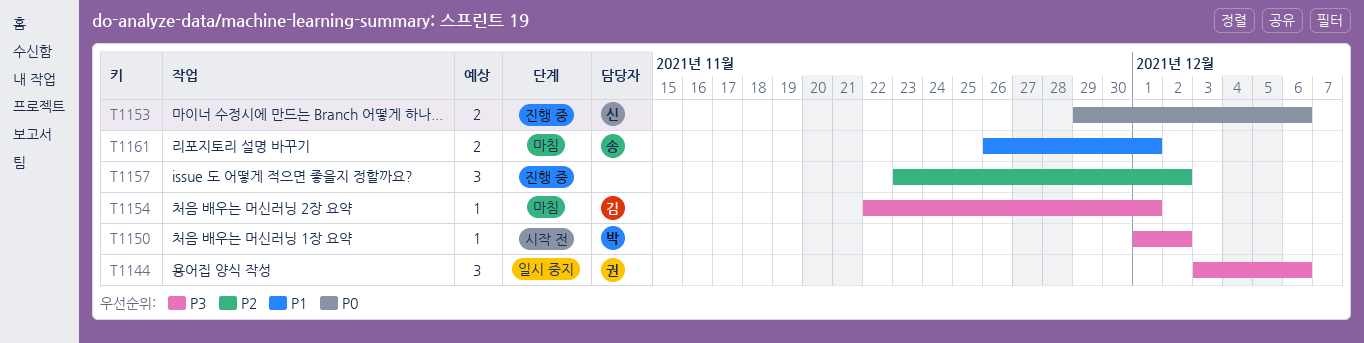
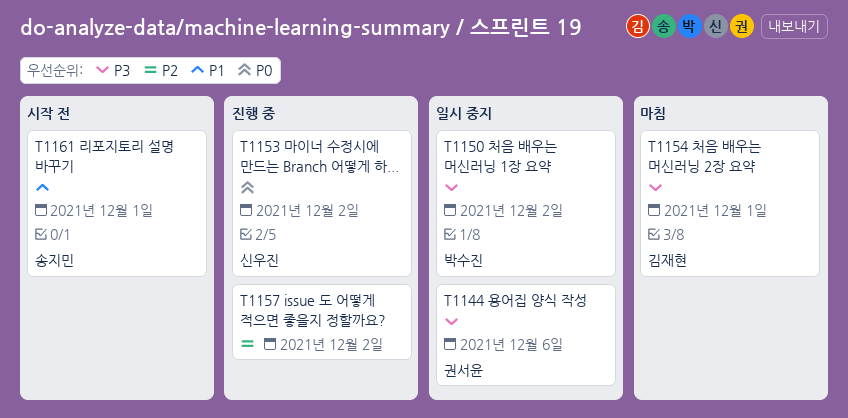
T1150, status: 시작 전 -> 일시 중지
T1153, due: Dec 6 -> Dec 2
T1161, status: 마침 -> 시작 전

